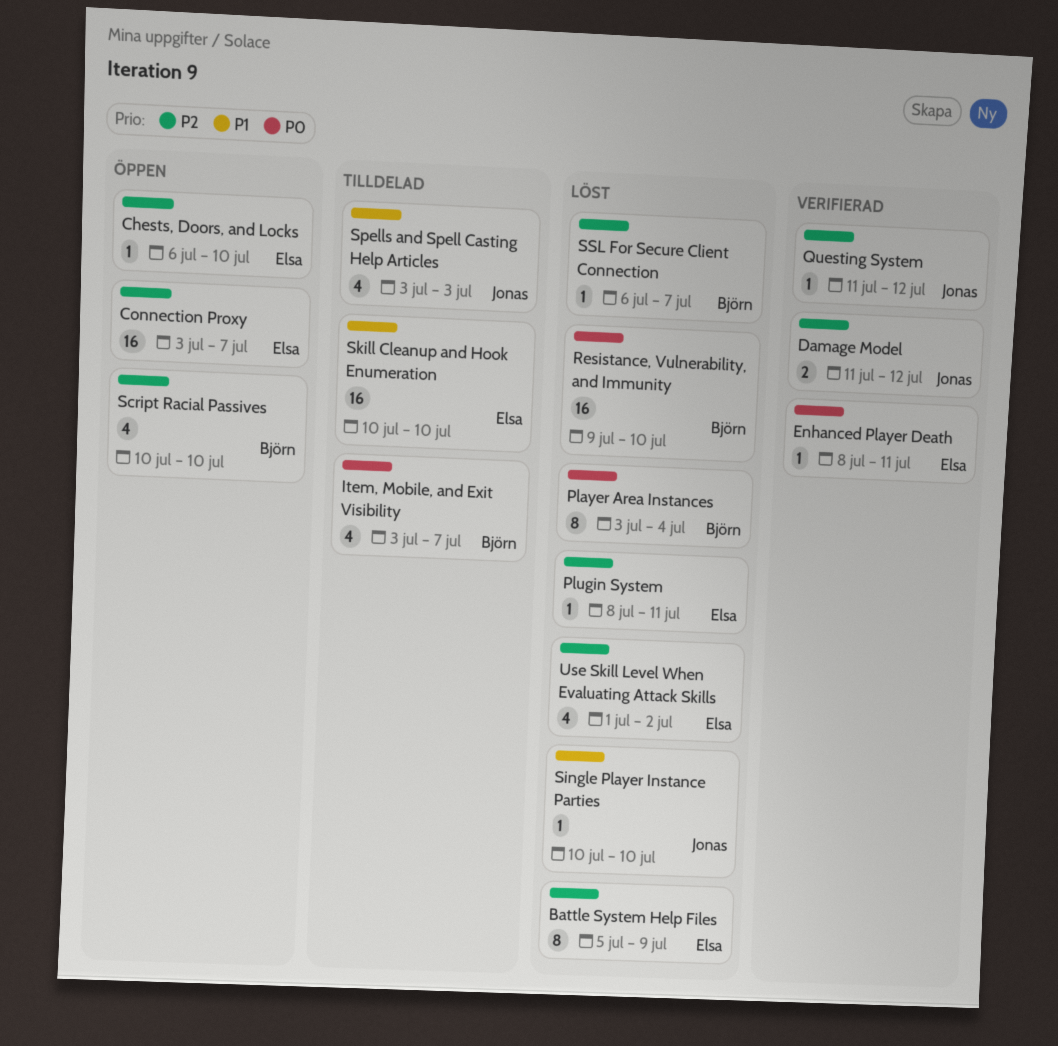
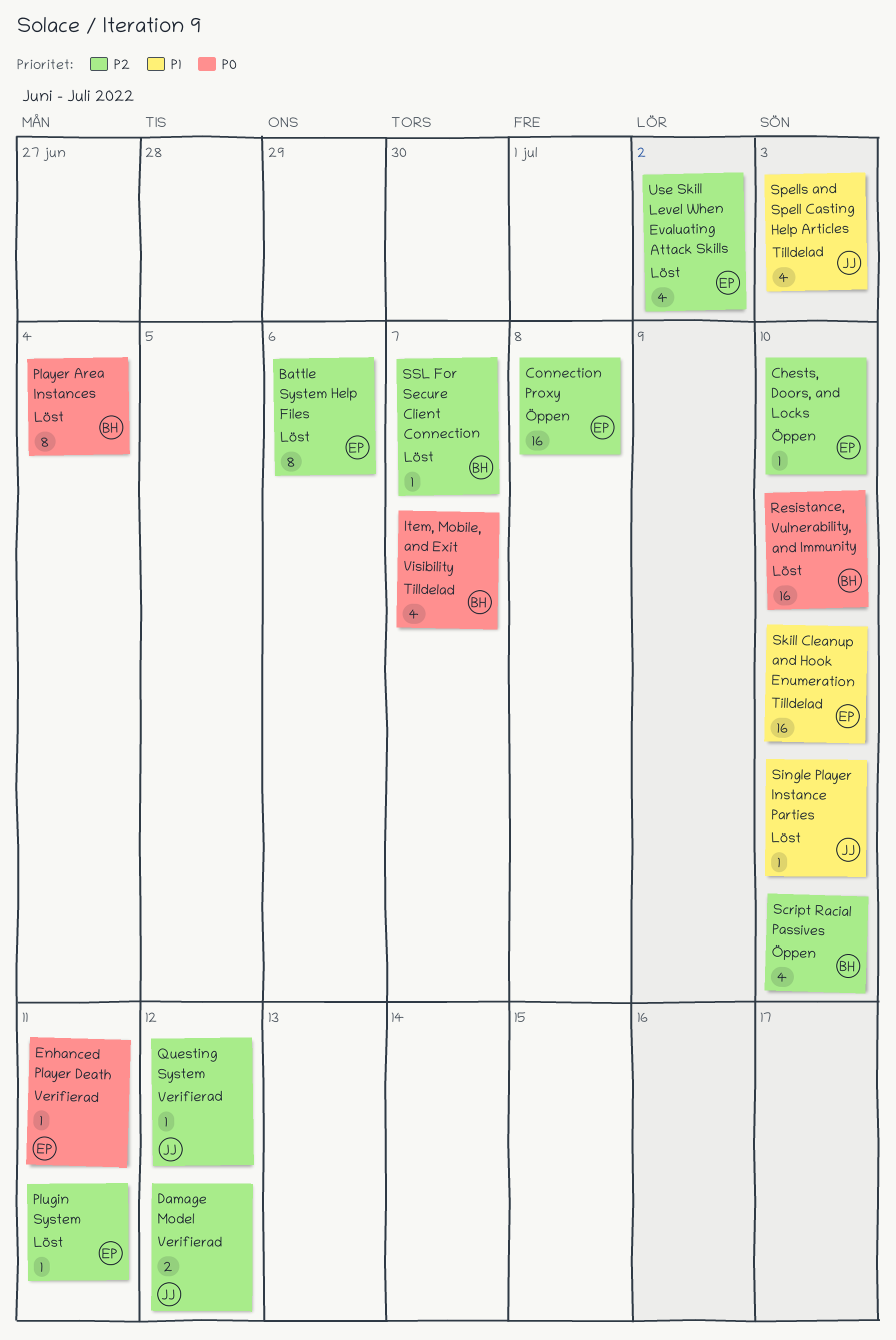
Battle System Help Files, due: Jul 9 -> Jul 6
Connection Proxy, due: Jul 7 -> Jul 8

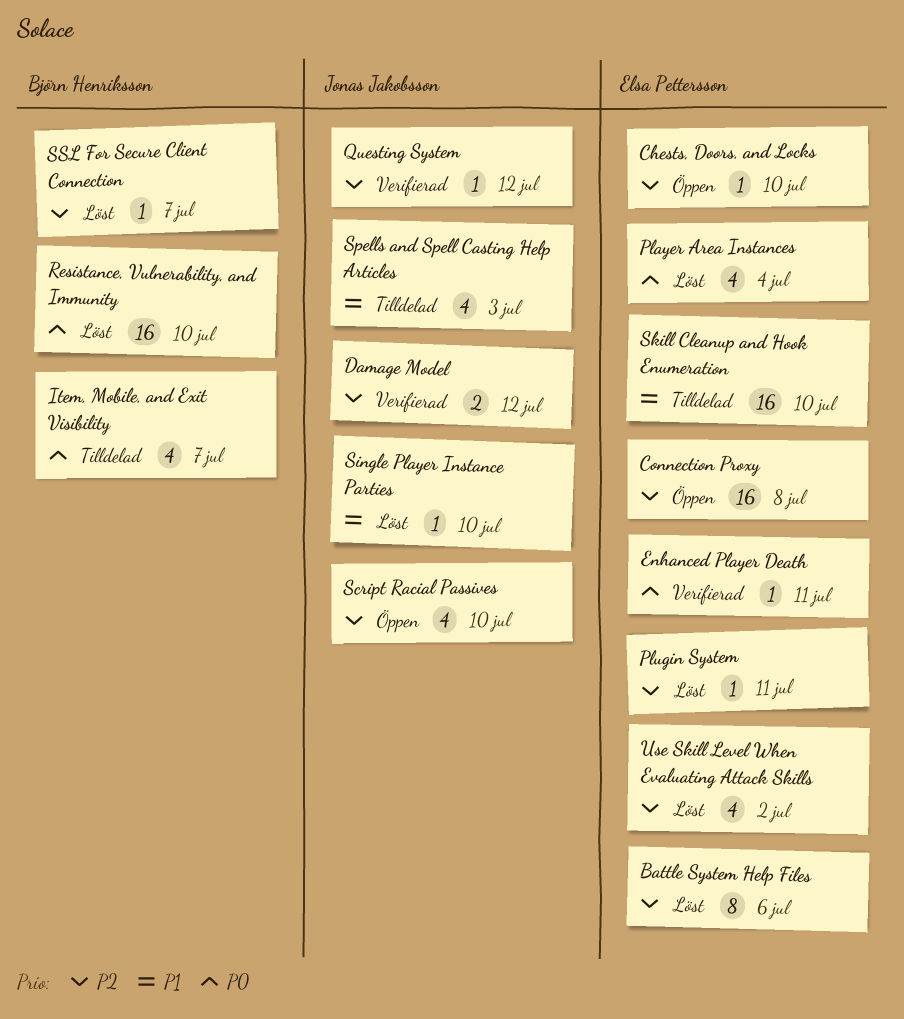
Player Area Instances, owner: Björn Henriksson -> Elsa Pettersson
Player Area Instances, estimate: 8 -> 4
Script Racial Passives, owner: Björn Henriksson -> Jonas Jakobsson

